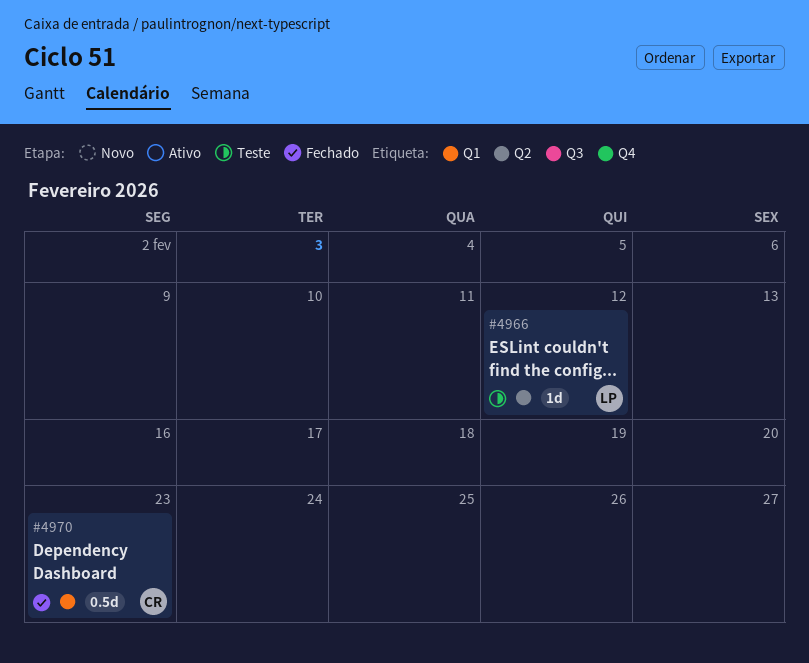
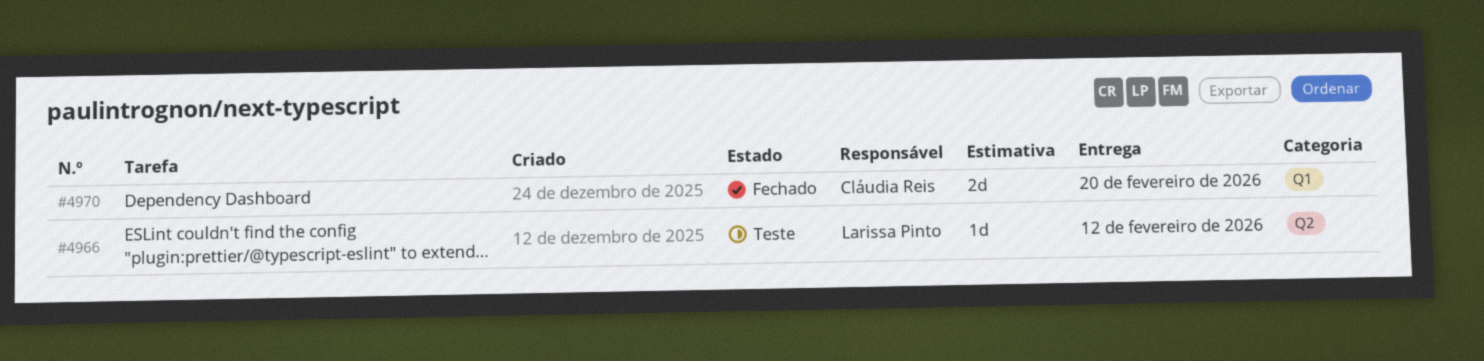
#4970, estimate: 0.5d -> 2d
#4970, due: Feb 23 -> Feb 20

